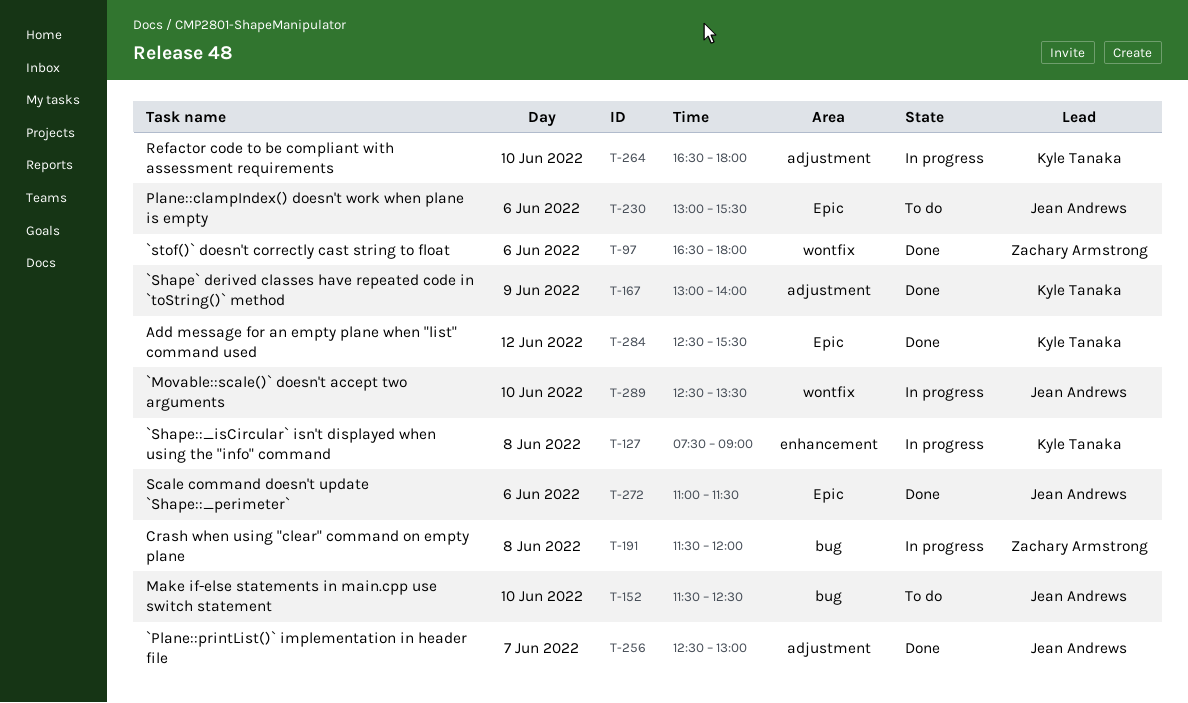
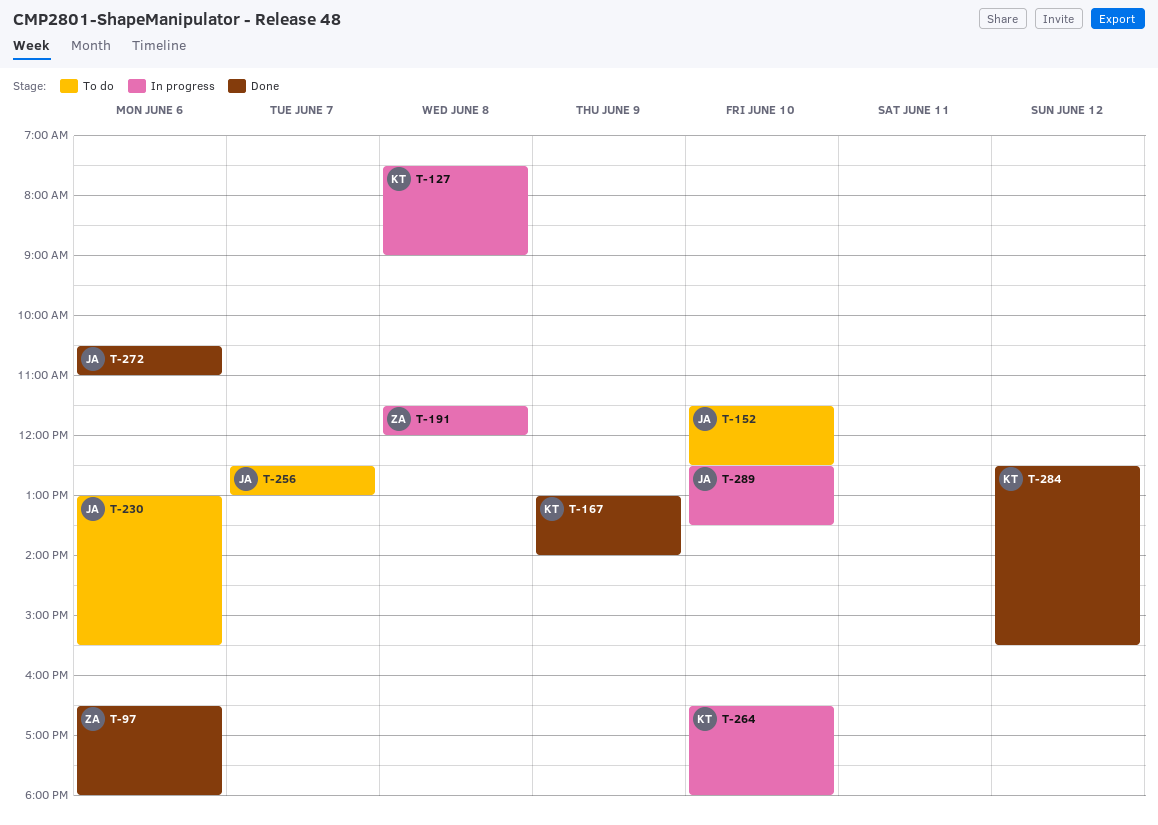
T-256, status: Done -> To do
T-272, begins: 11:00 -> 10:30
T-272, ends: 11:30 -> 11:00

